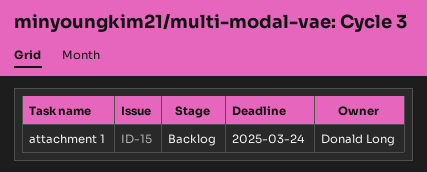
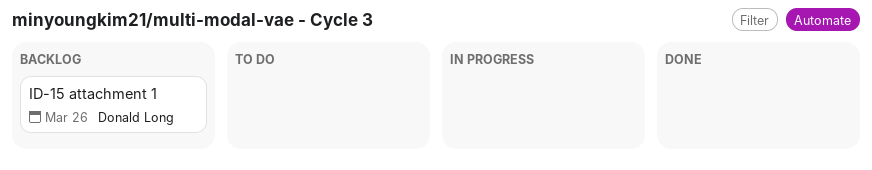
ID-15, due: Mar 24 -> Mar 26

